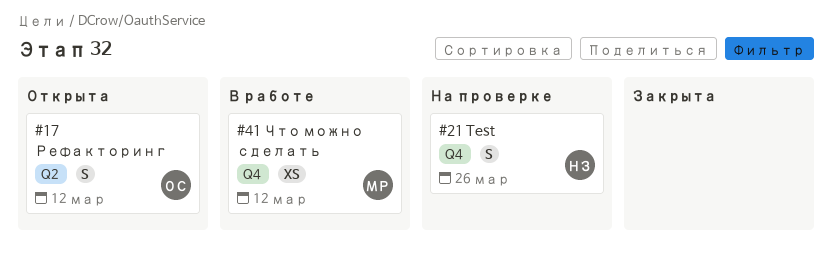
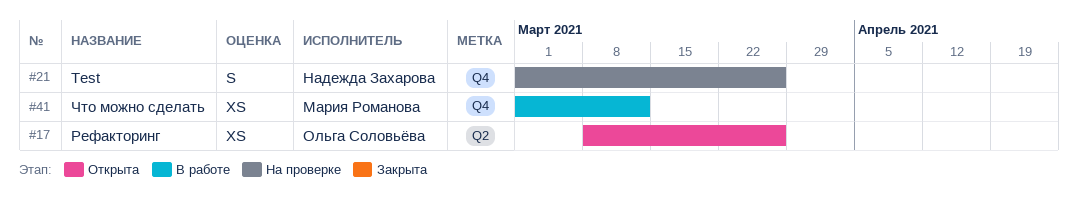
#17, estimate: S -> XS
#17, due: Mar 12 -> Mar 26

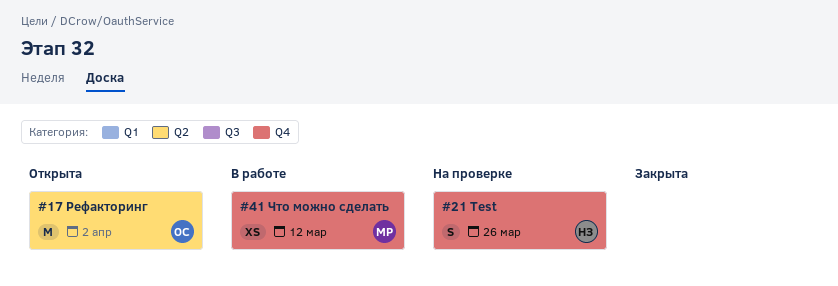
#17, estimate: XS -> M
#17, due: Mar 26 -> Apr 2

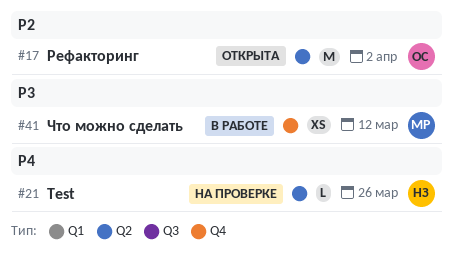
#21, label: Q4 -> Q2
#21, estimate: S -> L

